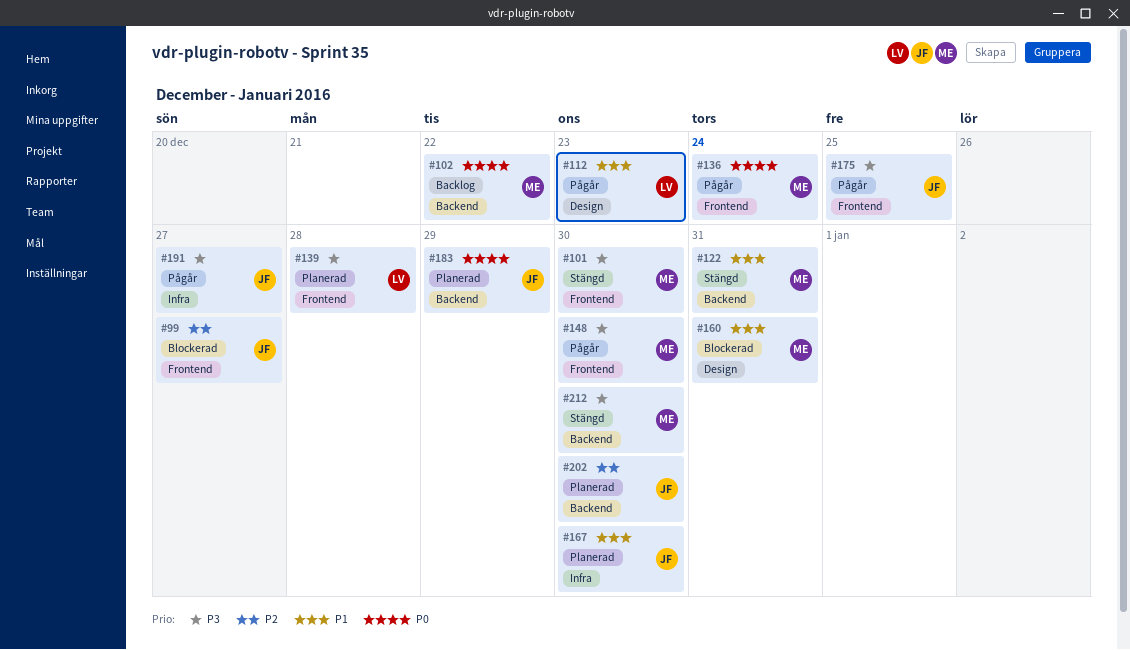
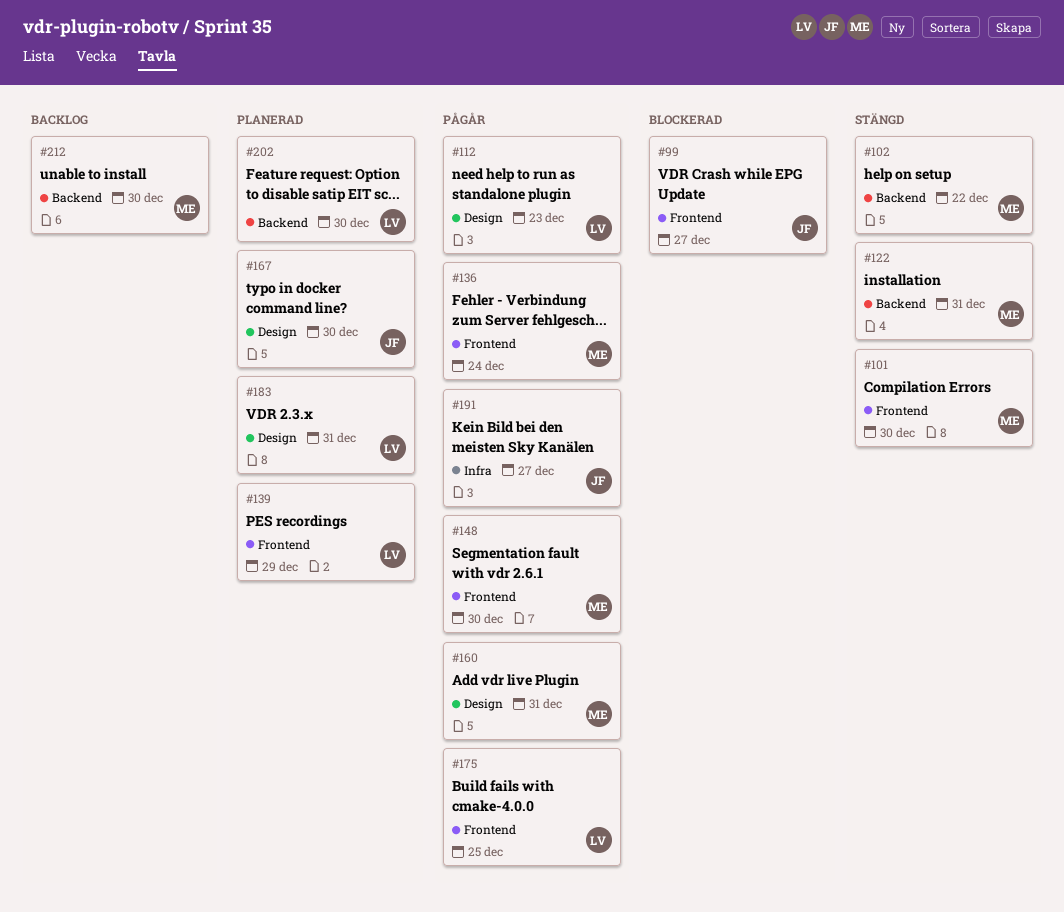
#102, status: Backlog -> Stängd
#139, due: Dec 28 -> Dec 29
#160, status: Blockerad -> Pågår
#167, label: Infra -> Design
#175, owner: JF -> LV
#183, owner: JF -> LV
#183, label: Backend -> Design
#183, due: Dec 29 -> Dec 31
#202, owner: JF -> LV
#212, status: Stängd -> Backlog

